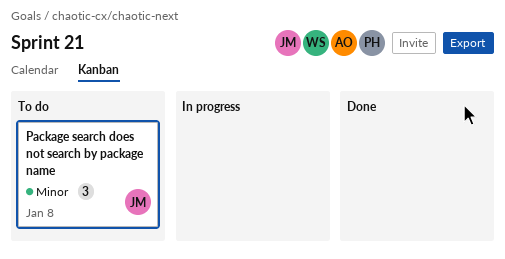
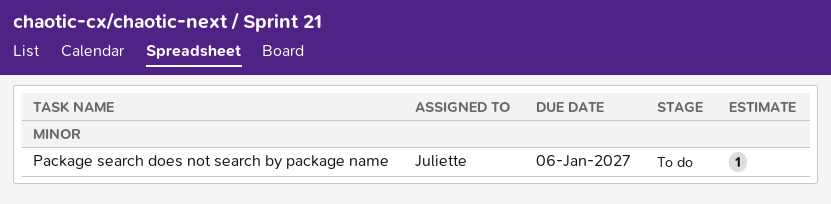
Package search does not search by package name, estimate: 3 -> 1
Package search does not search by package name, due: Jan 8 -> Jan 6

